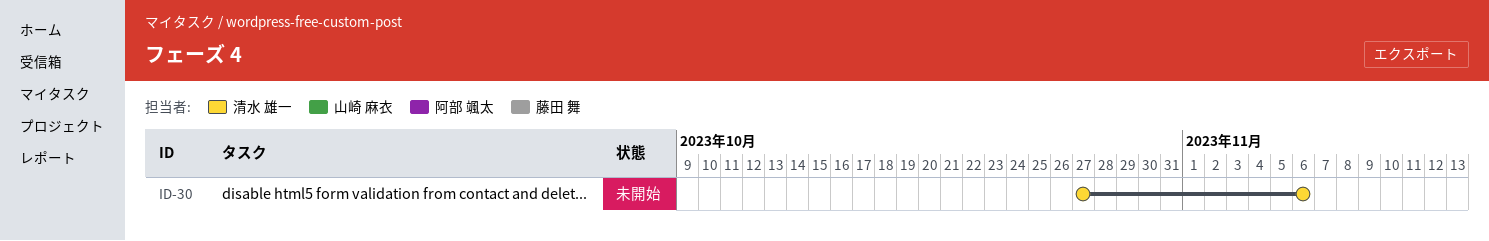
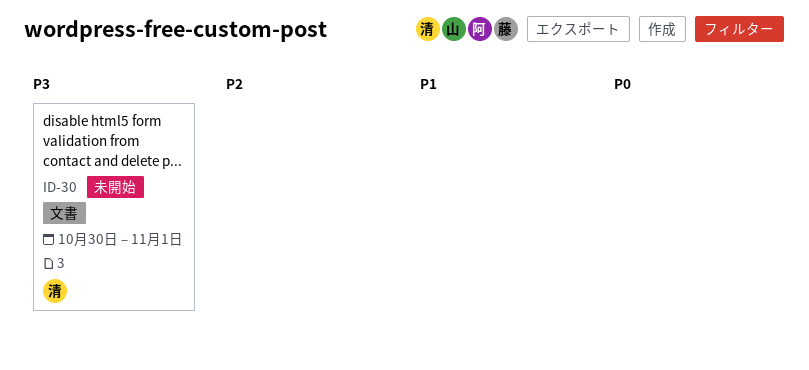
ID-30, start: Oct 27 -> Oct 30
ID-30, due: Nov 6 -> Nov 1

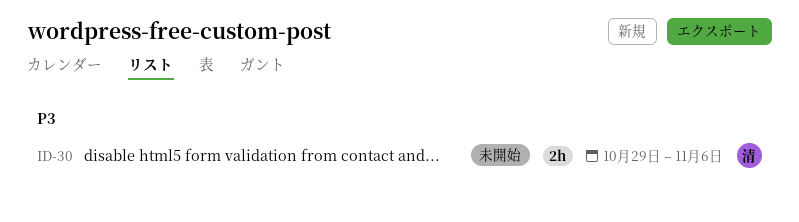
ID-30, start: Oct 30 -> Oct 29
ID-30, due: Nov 1 -> Nov 6

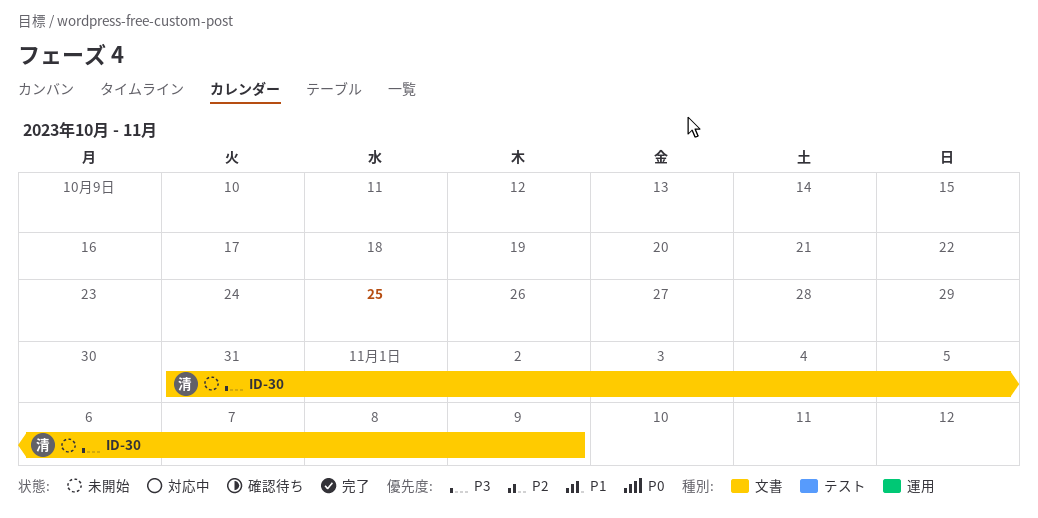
ID-30, start: Oct 29 -> Oct 31
ID-30, due: Nov 6 -> Nov 9

